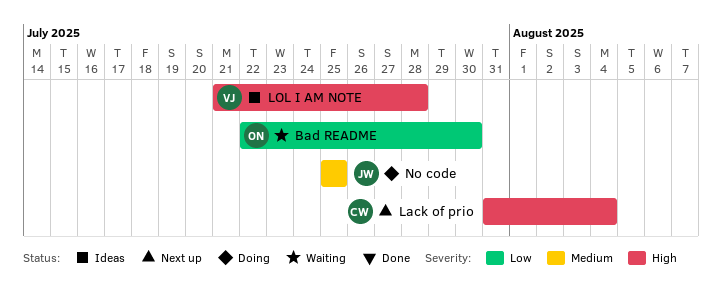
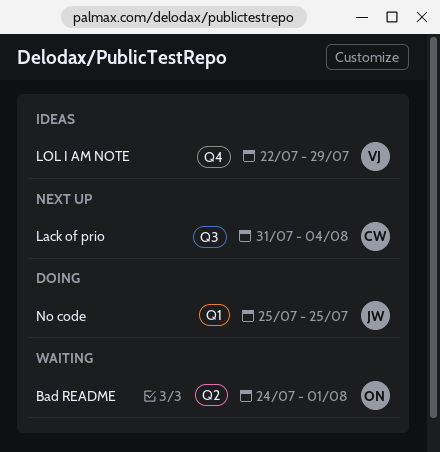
Bad README, start: Jul 22 -> Jul 24
Bad README, due: Jul 30 -> Aug 1
LOL I AM NOTE, start: Jul 21 -> Jul 22
LOL I AM NOTE, due: Jul 28 -> Jul 29

